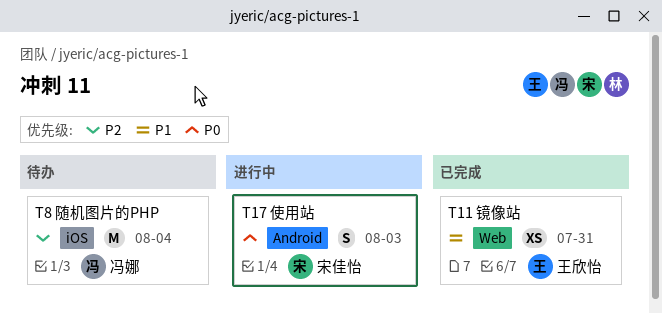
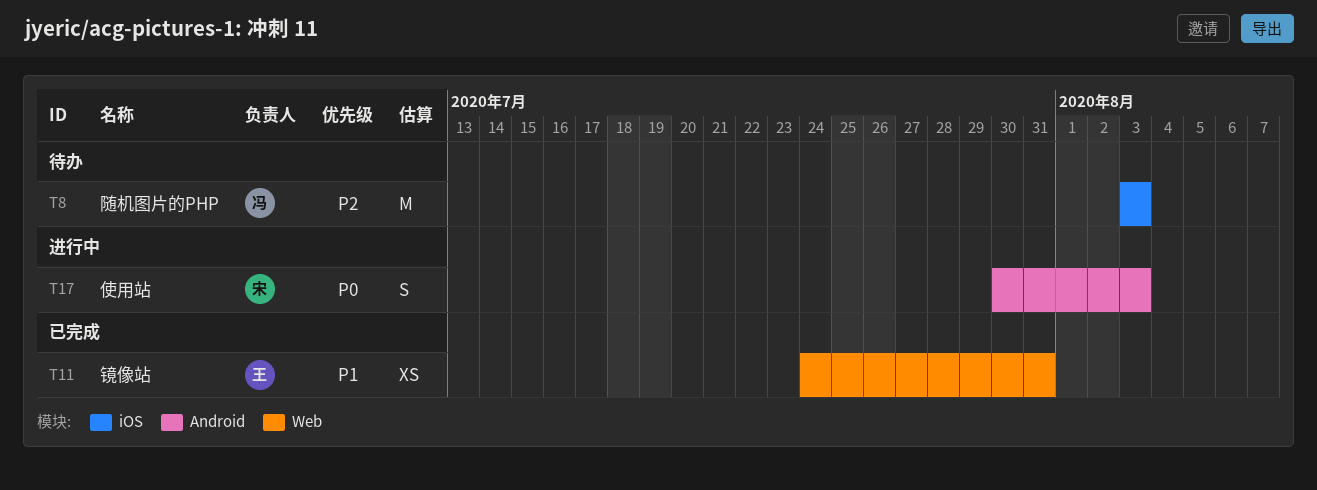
T8, due: Aug 4 -> Aug 3

